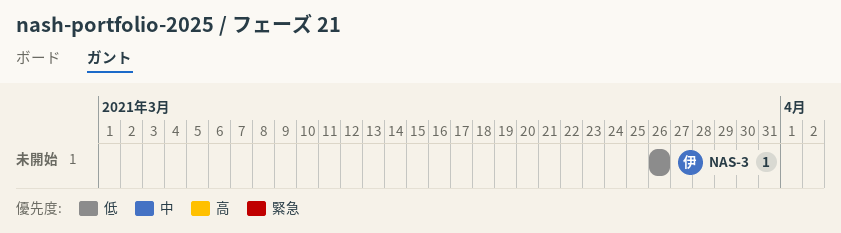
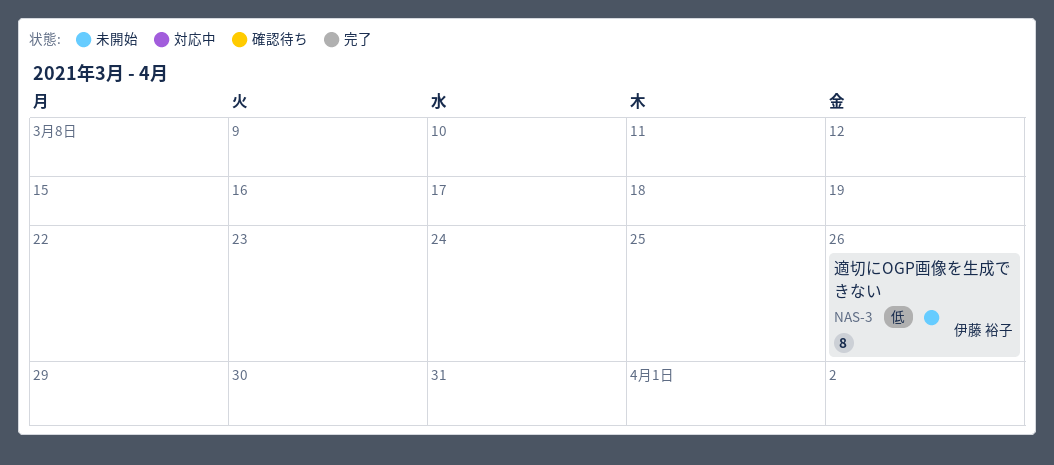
NAS-3, estimate: 1 -> 8

